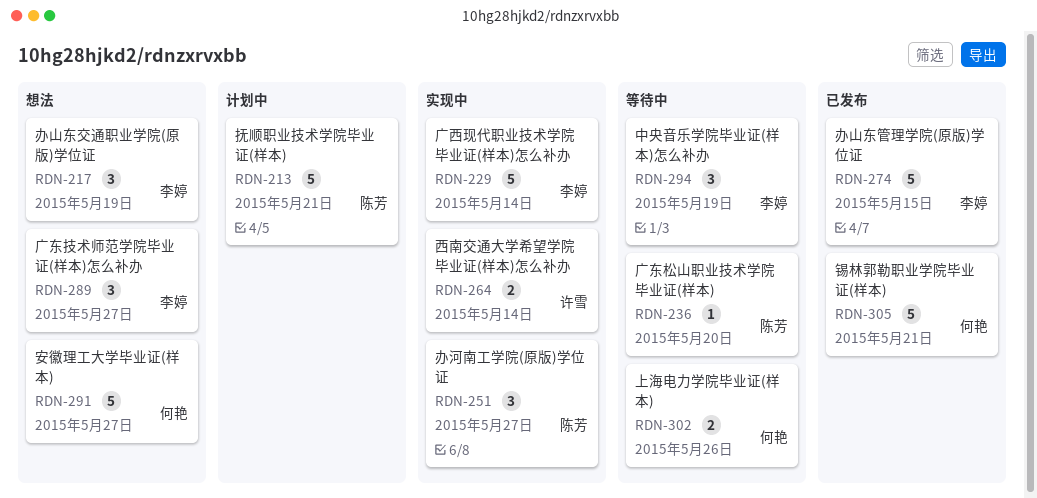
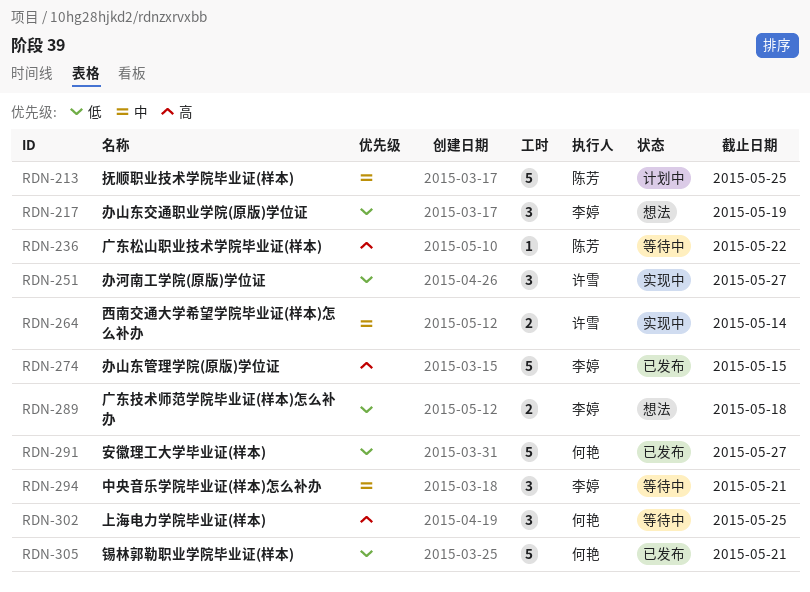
RDN-213, due: May 21 -> May 25
RDN-229: present -> none
RDN-236, due: May 20 -> May 22
RDN-251, owner: 陈芳 -> 许雪
RDN-289, estimate: 3 -> 2
RDN-289, due: May 27 -> May 18
RDN-291, status: 想法 -> 已发布
RDN-294, due: May 19 -> May 21
RDN-302, estimate: 2 -> 3
RDN-302, due: May 26 -> May 25

